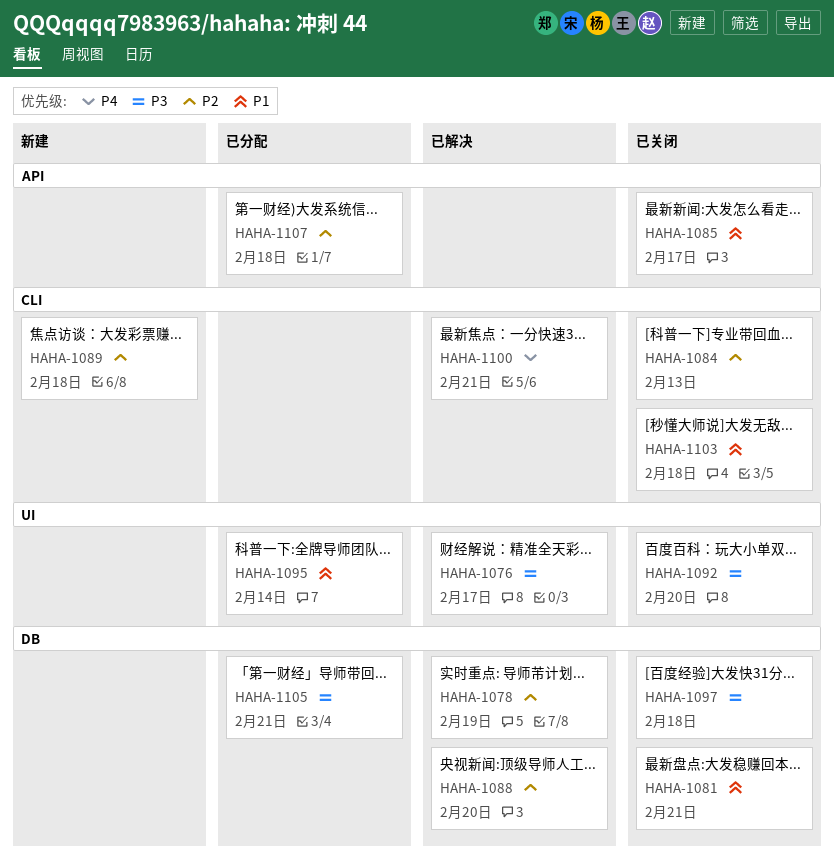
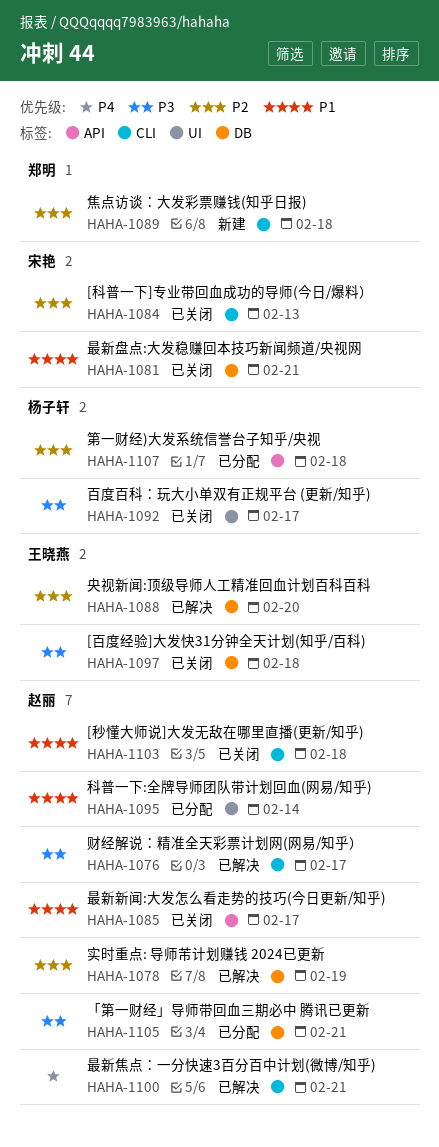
HAHA-1076, label: UI -> CLI
HAHA-1092, due: Feb 20 -> Feb 17

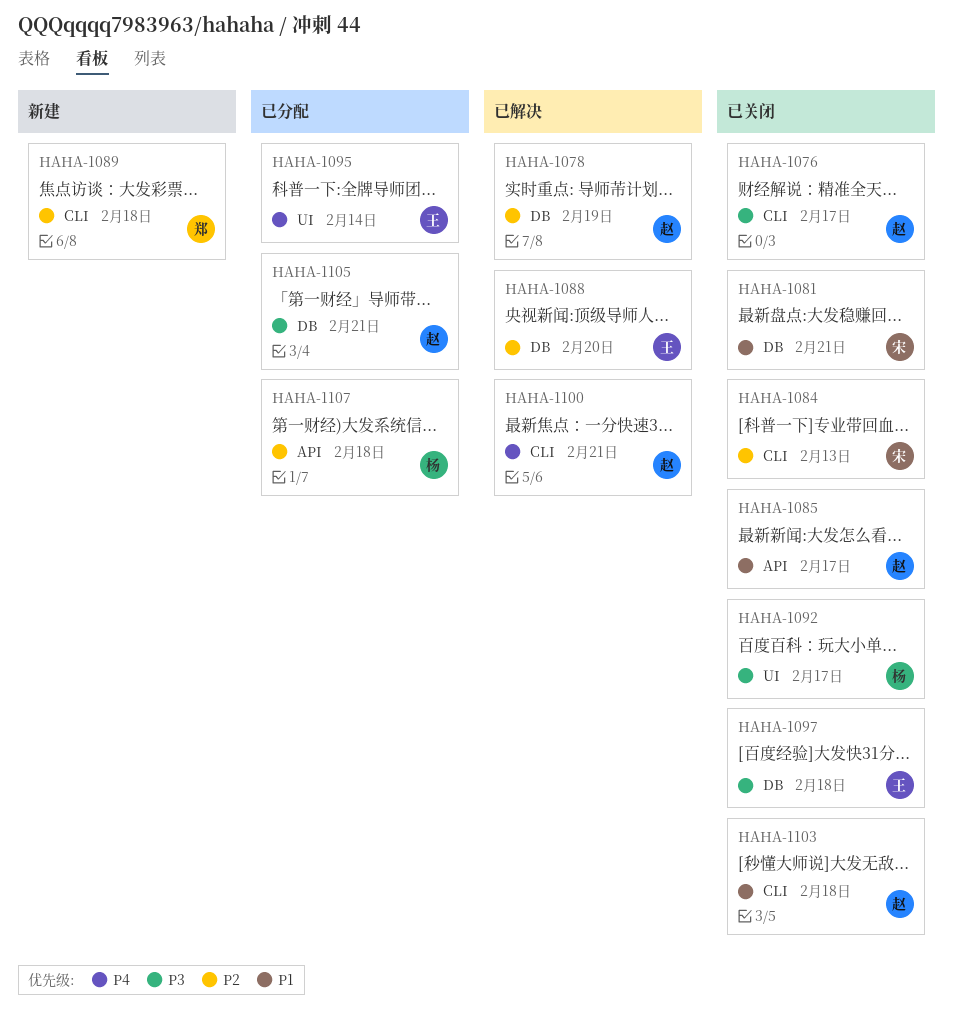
HAHA-1076, status: 已解决 -> 已关闭
HAHA-1095, owner: 赵丽 -> 王晓燕
HAHA-1095, priority: P1 -> P4

